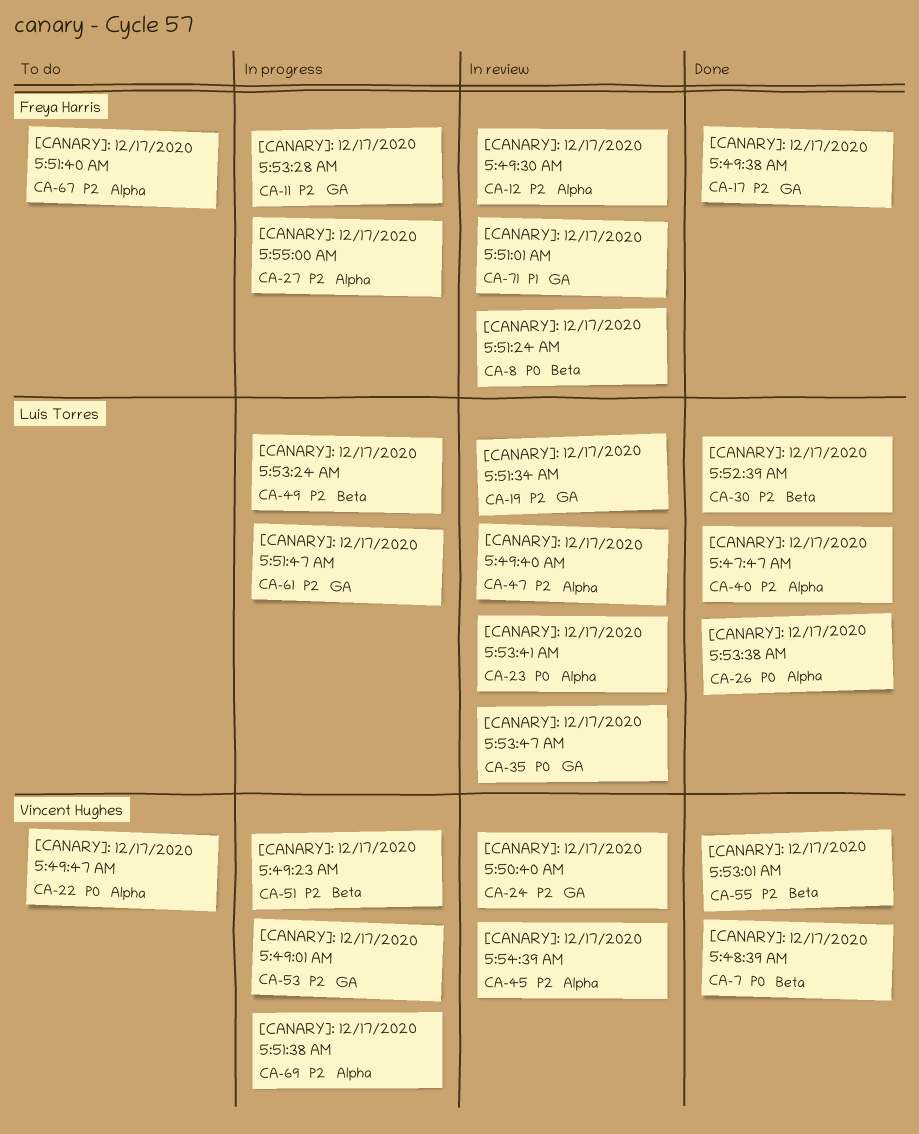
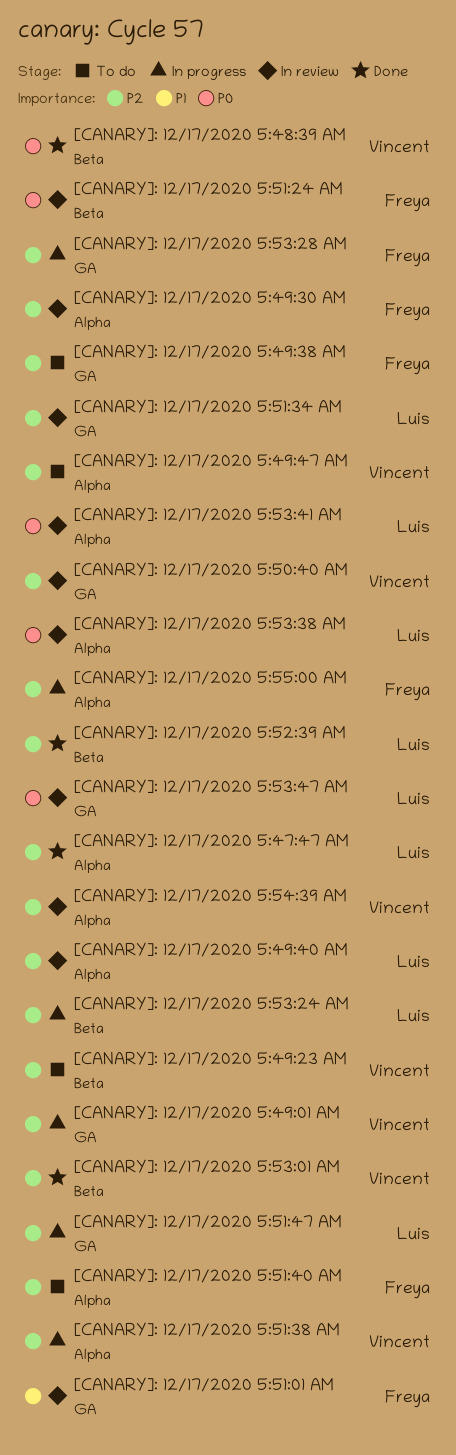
[CANARY]: 12/17/2020 5:49:23 AM, status: In progress -> To do
[CANARY]: 12/17/2020 5:49:38 AM, status: Done -> To do
[CANARY]: 12/17/2020 5:49:47 AM, priority: P0 -> P2
[CANARY]: 12/17/2020 5:53:38 AM, status: Done -> In review

